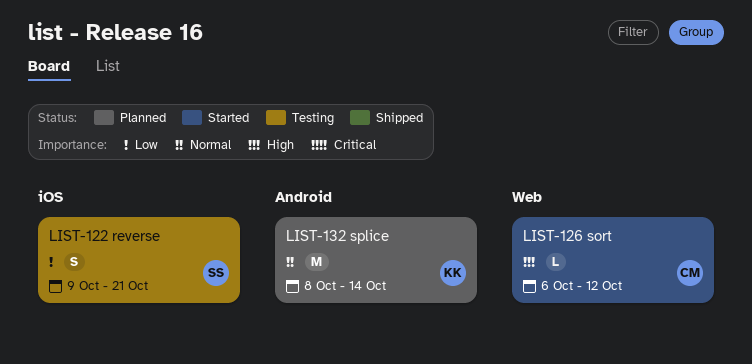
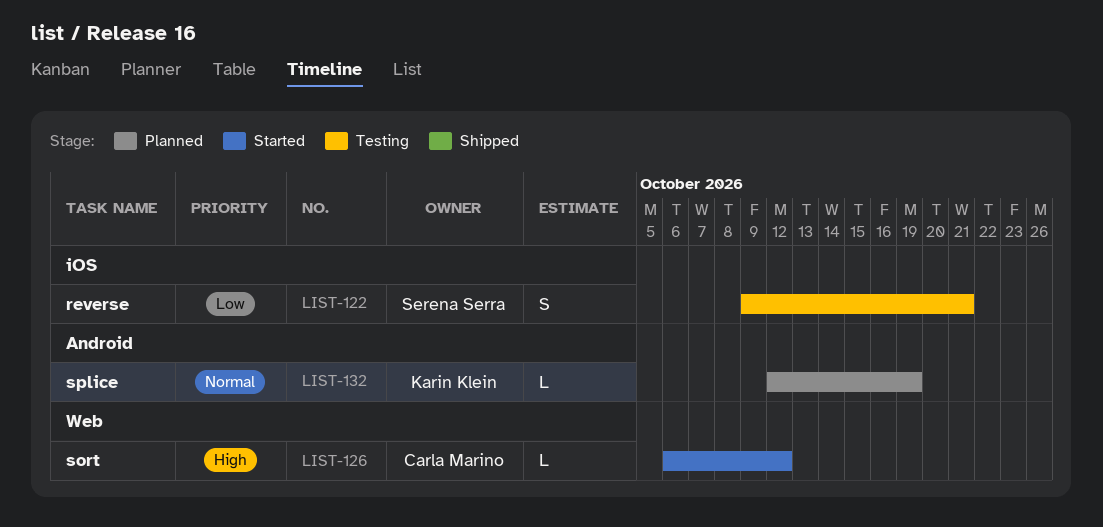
LIST-132, estimate: M -> L
LIST-132, start: Oct 8 -> Oct 12
LIST-132, due: Oct 14 -> Oct 19

